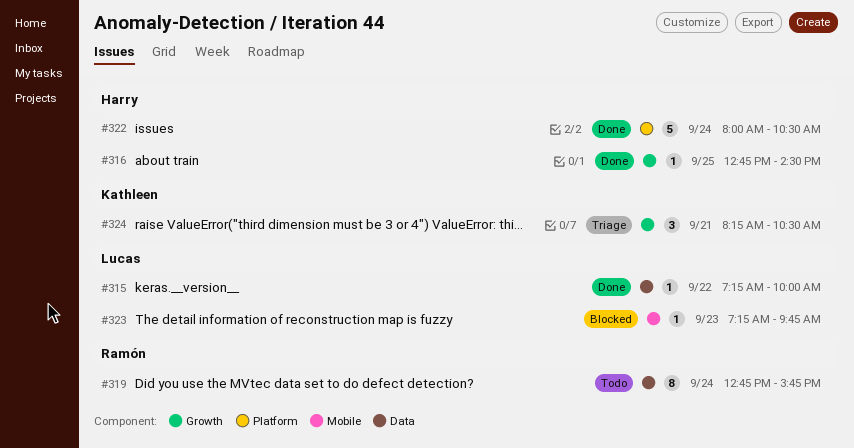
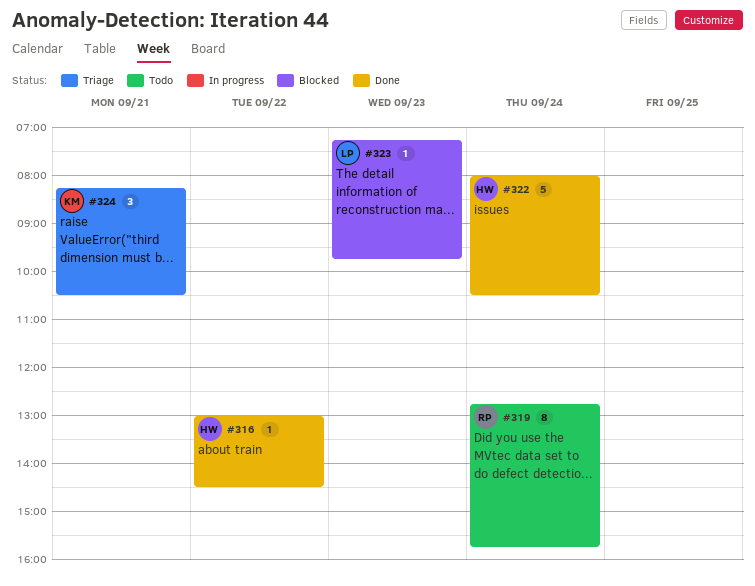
#315: present -> none
#316, day: Sep 25 -> Sep 22
#316, begins: 12:45 -> 13:00

